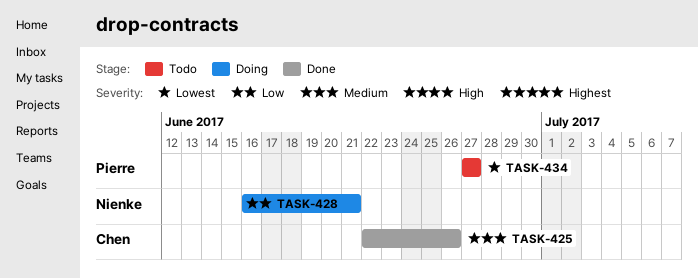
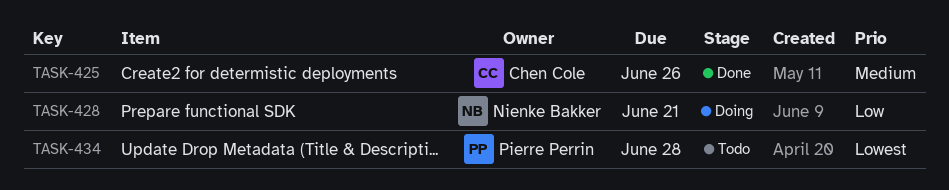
TASK-434, due: Jun 27 -> Jun 28

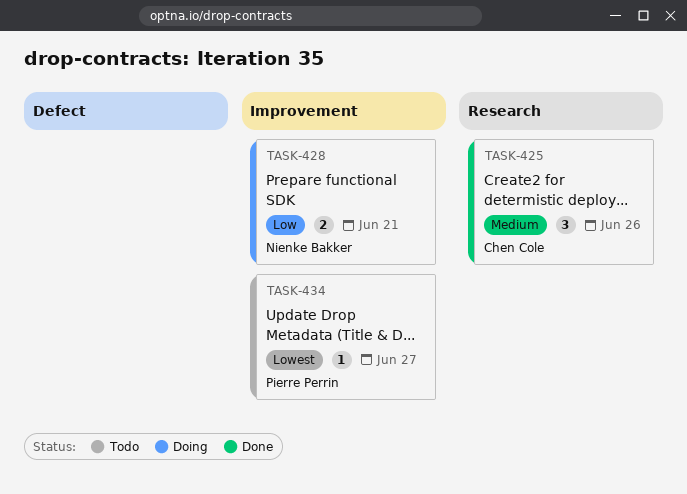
TASK-434, due: Jun 28 -> Jun 27

